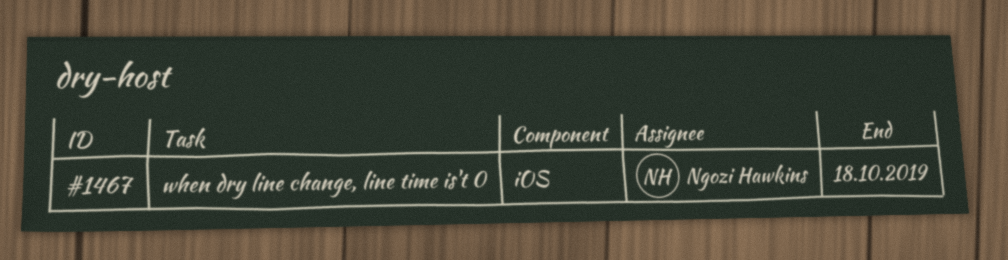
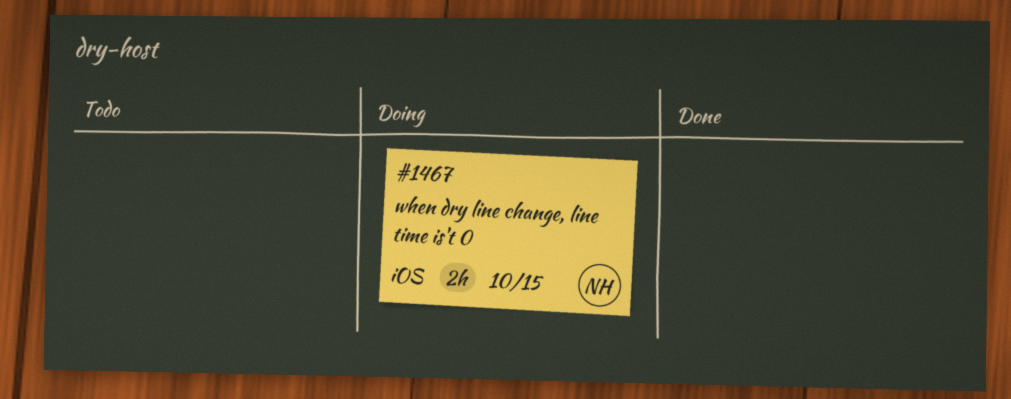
#1467, due: Oct 18 -> Oct 15

